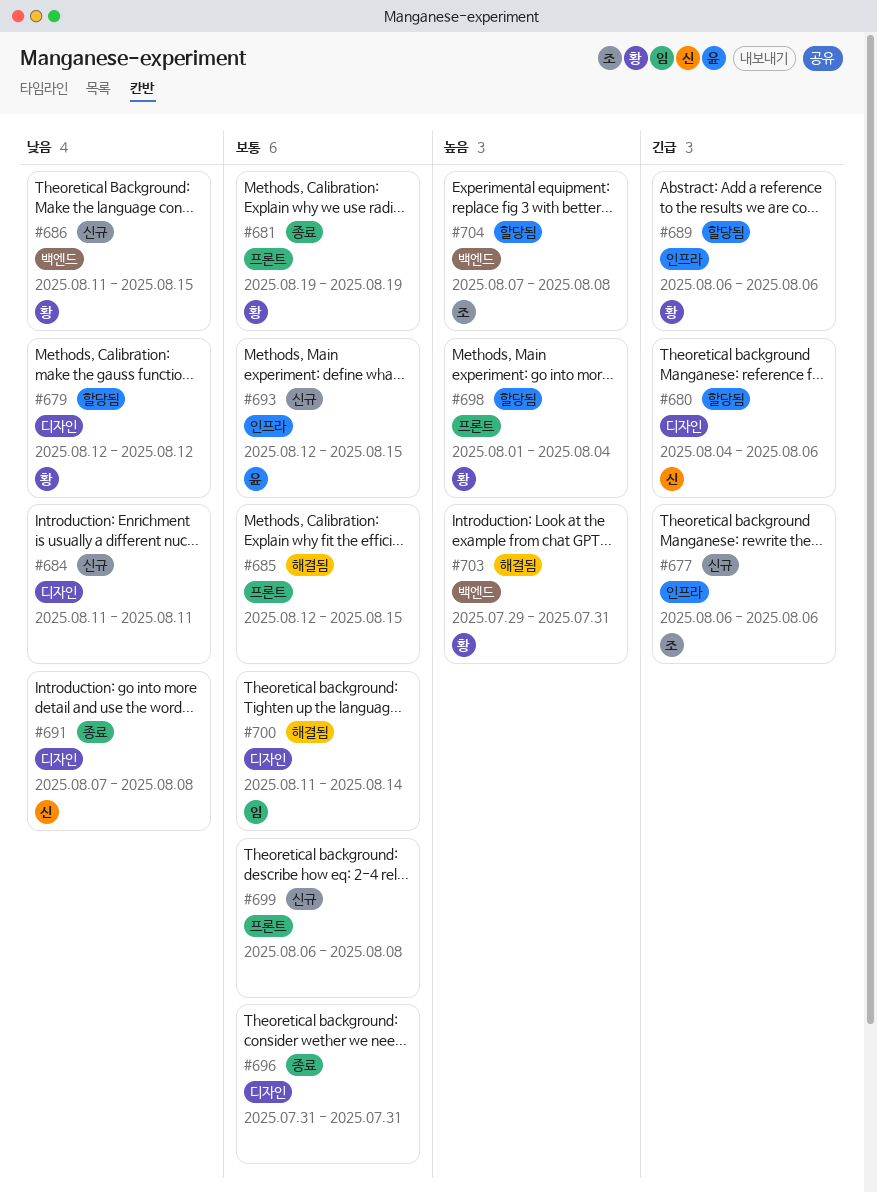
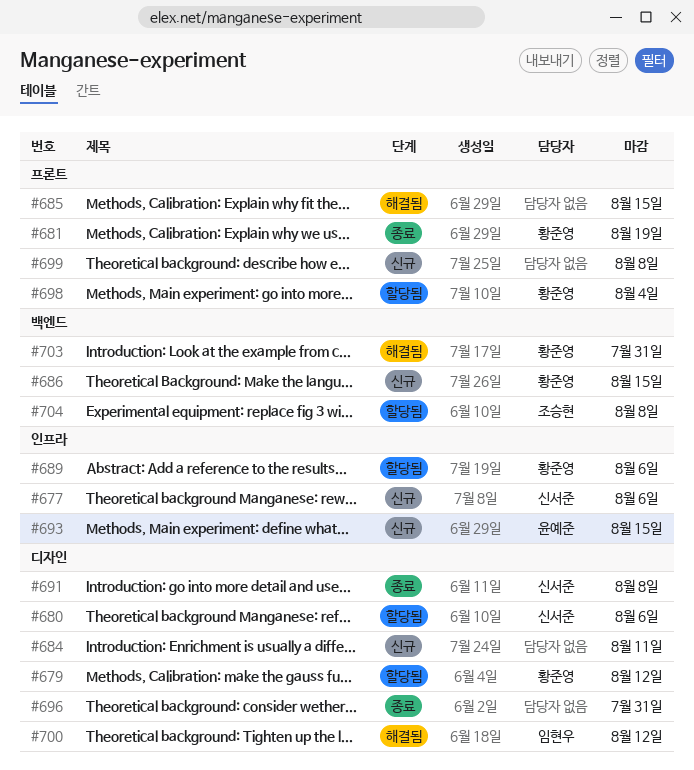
#677, owner: 조승현 -> 신서준
#700, due: Aug 14 -> Aug 12

